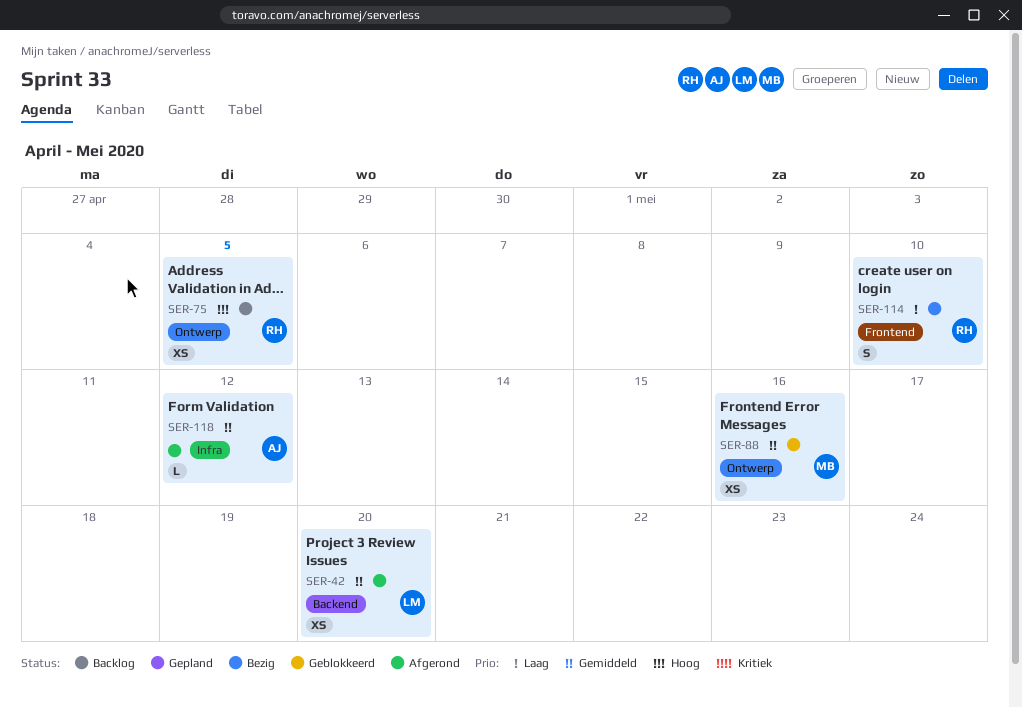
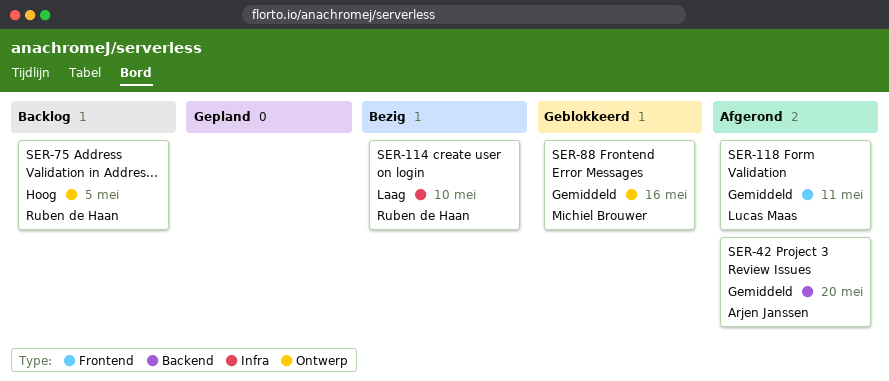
SER-42, owner: Lucas Maas -> Arjen Janssen
SER-114, label: Frontend -> Infra
SER-118, owner: Arjen Janssen -> Lucas Maas
SER-118, label: Infra -> Frontend
SER-118, due: May 12 -> May 11

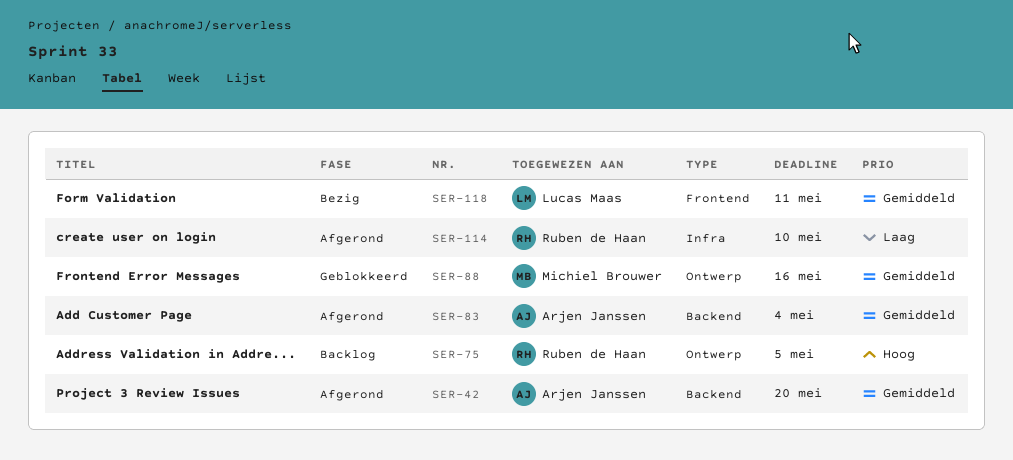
SER-83: none -> present
SER-114, status: Bezig -> Afgerond
SER-118, status: Afgerond -> Bezig

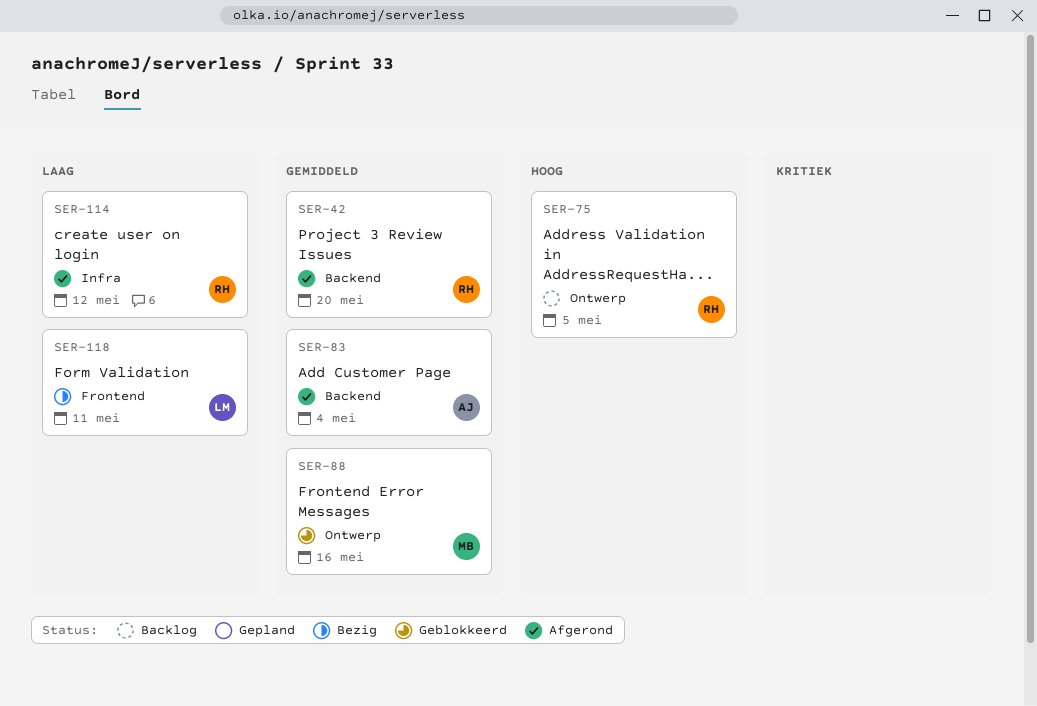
SER-42, owner: Arjen Janssen -> Ruben de Haan
SER-114, due: May 10 -> May 12
SER-118, priority: Gemiddeld -> Laag

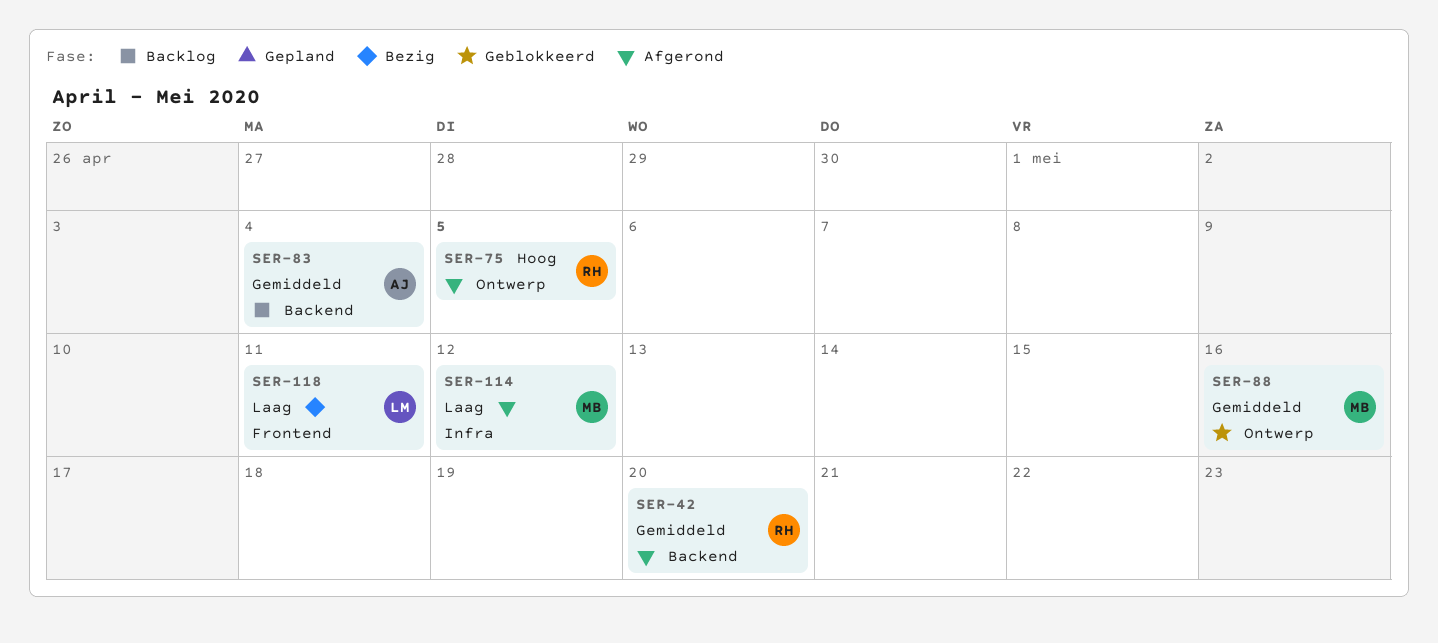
SER-75, status: Backlog -> Afgerond
SER-83, status: Afgerond -> Backlog
SER-114, owner: RH -> MB

